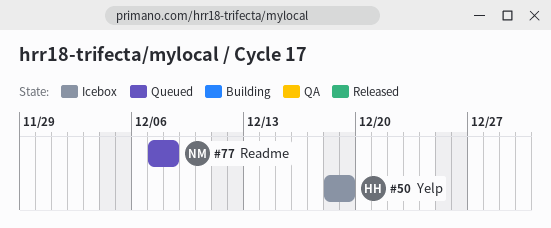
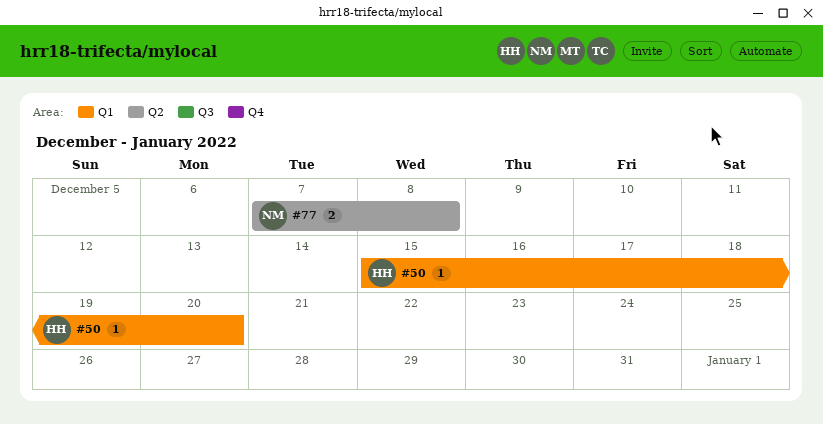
#50, start: Dec 18 -> Dec 15
#50, due: Dec 19 -> Dec 20

